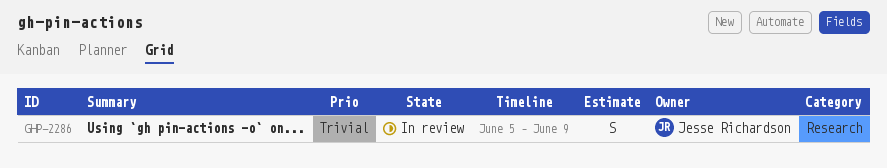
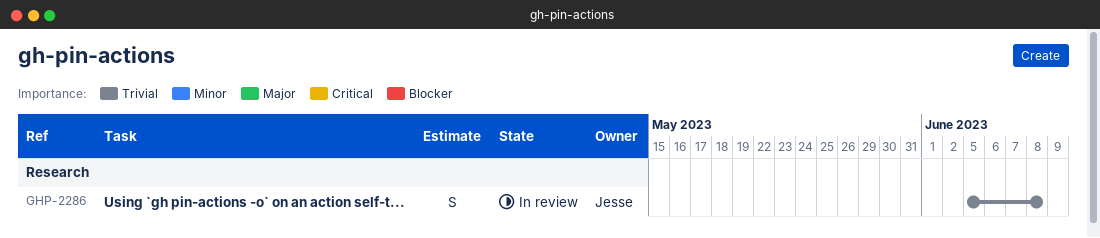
GHP-2286, due: Jun 9 -> Jun 8

